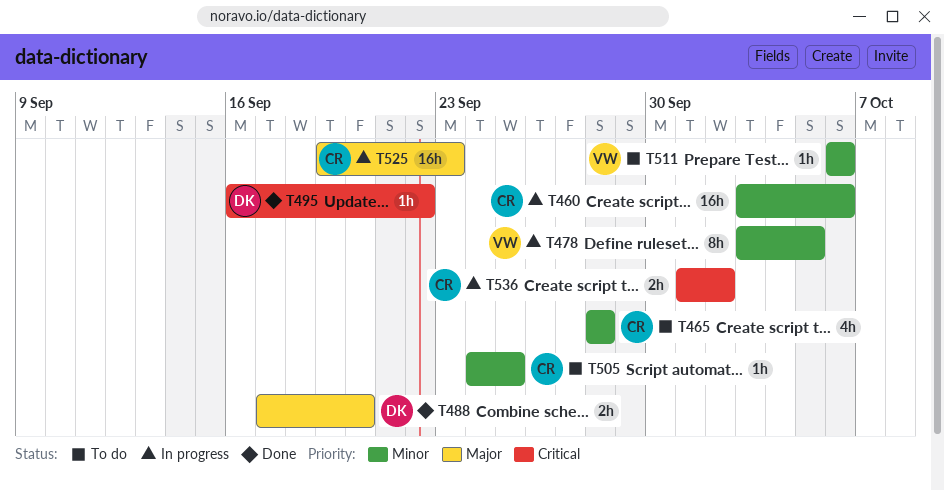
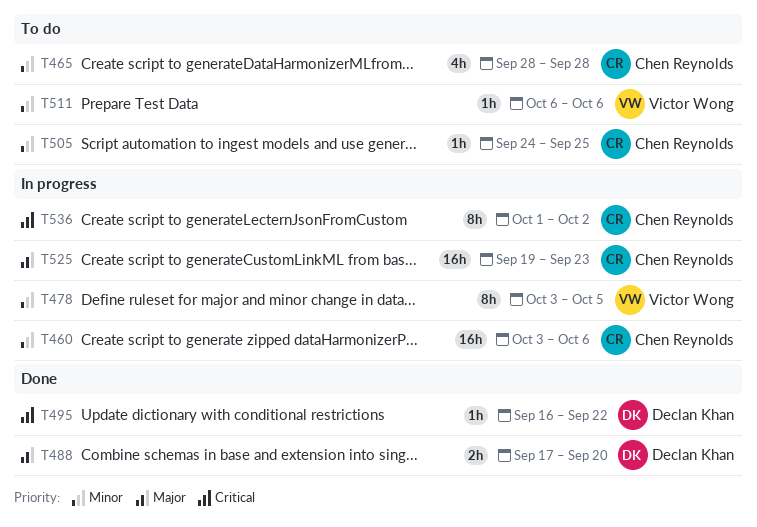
T536, estimate: 2h -> 8h

